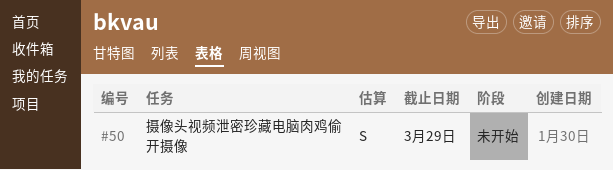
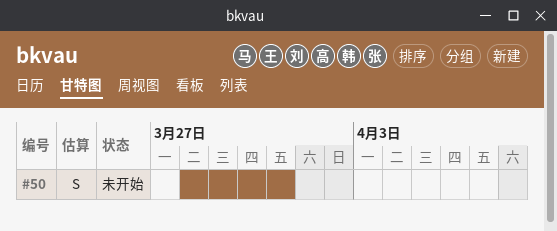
#50, due: Mar 29 -> Mar 31

